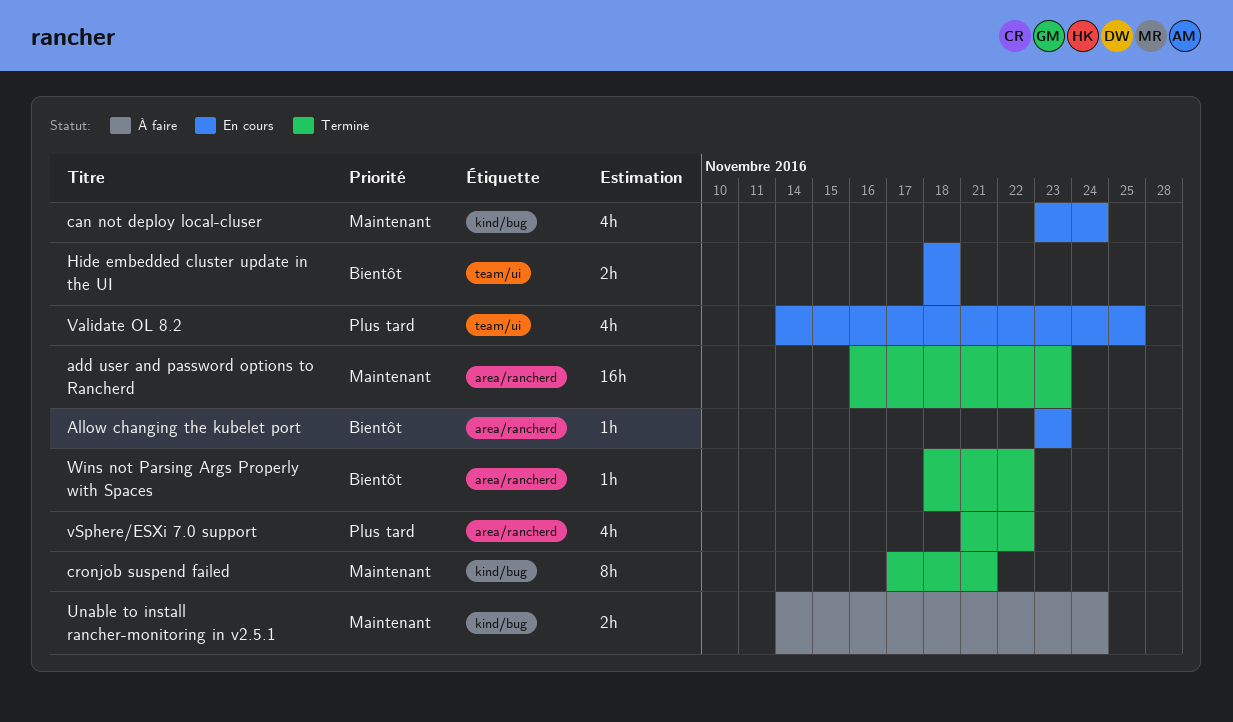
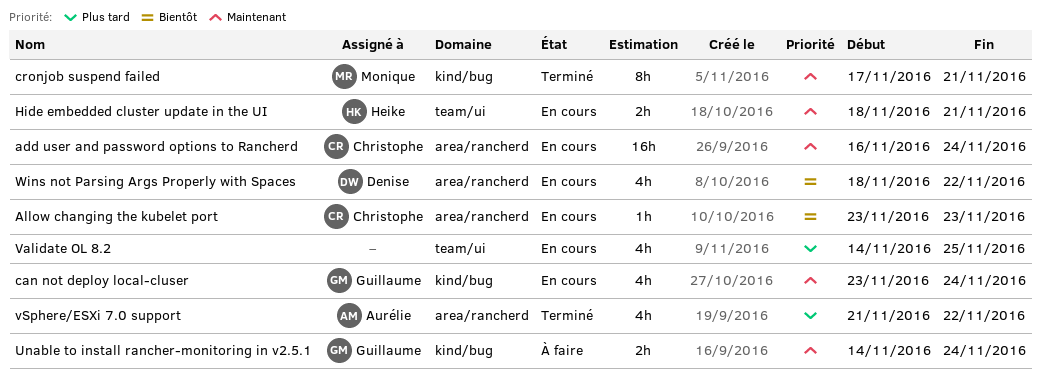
add user and password options to Rancherd, status: Terminé -> En cours
add user and password options to Rancherd, due: Nov 23 -> Nov 24
Hide embedded cluster update in the UI, priority: Bientôt -> Maintenant
Hide embedded cluster update in the UI, due: Nov 18 -> Nov 21
Wins not Parsing Args Properly with Spaces, status: Terminé -> En cours
Wins not Parsing Args Properly with Spaces, estimate: 1h -> 4h

